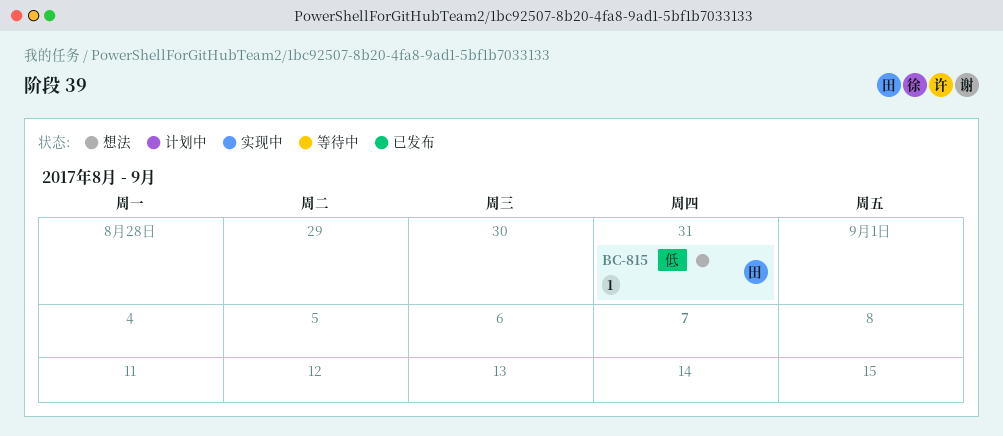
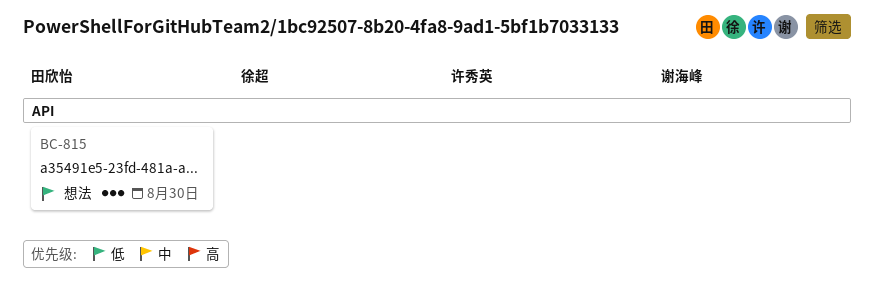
BC-815, estimate: 1 -> 3
BC-815, due: Aug 31 -> Aug 30

